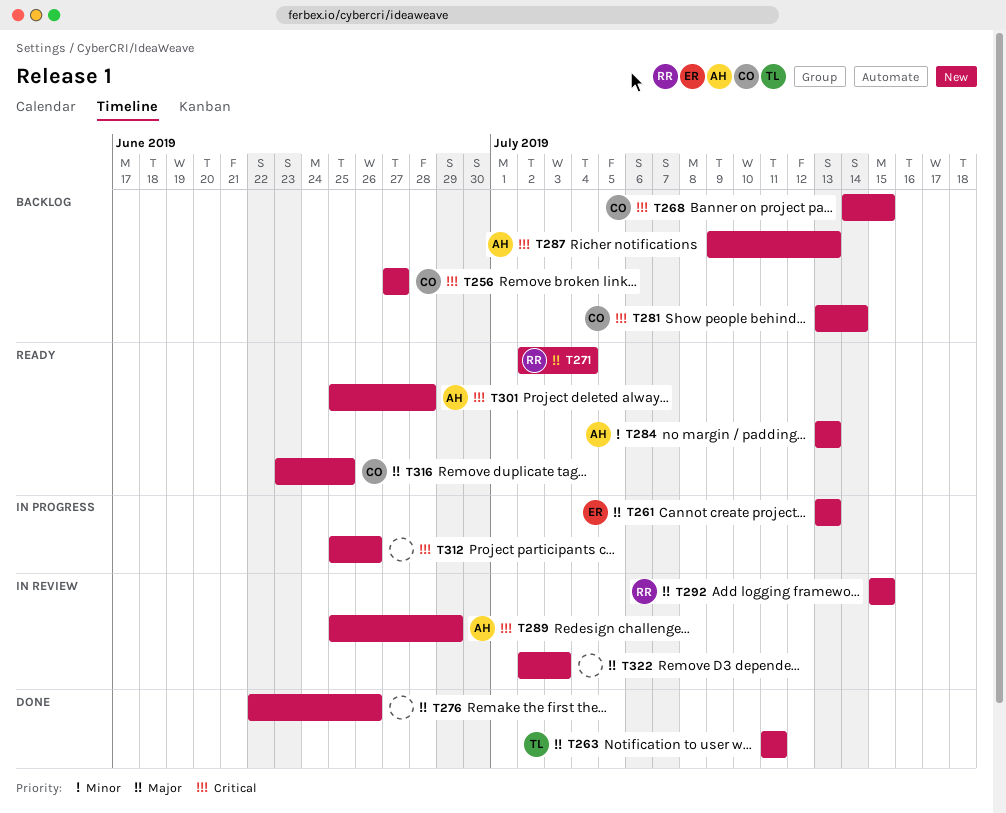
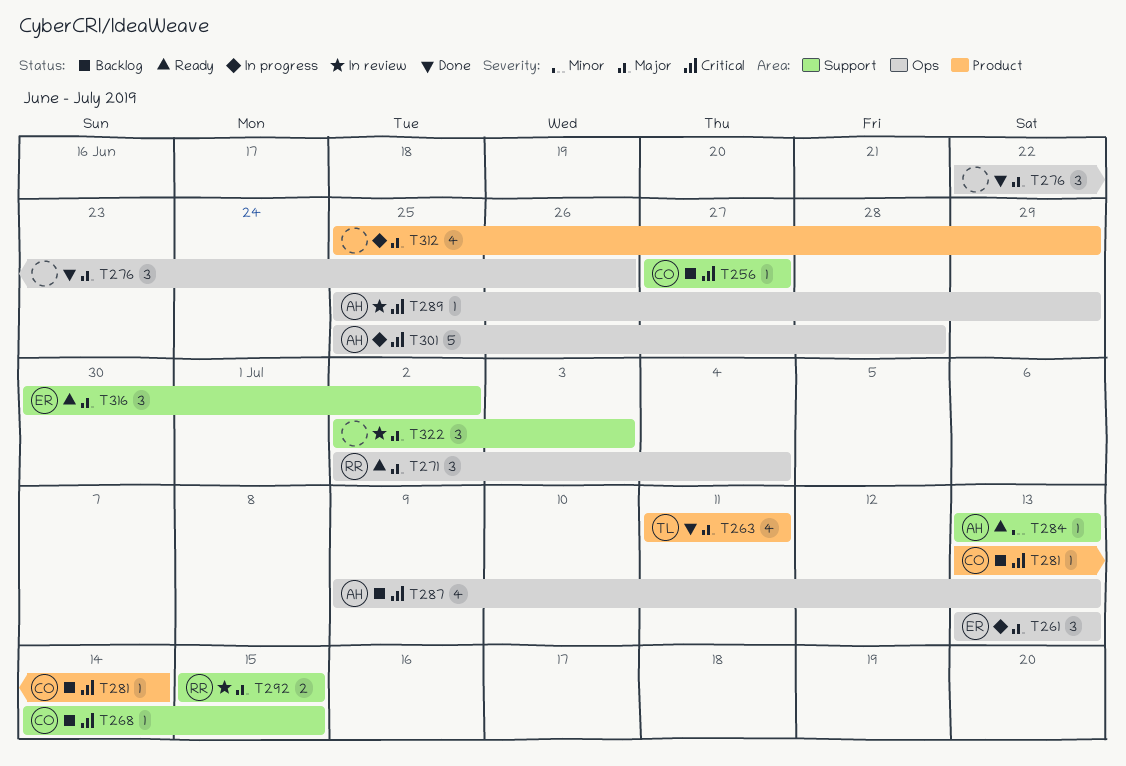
T301, status: Ready -> In progress
T312, priority: Critical -> Major
T312, due: Jun 26 -> Jun 29
T316, owner: CO -> ER
T316, start: Jun 23 -> Jun 30
T316, due: Jun 25 -> Jul 2

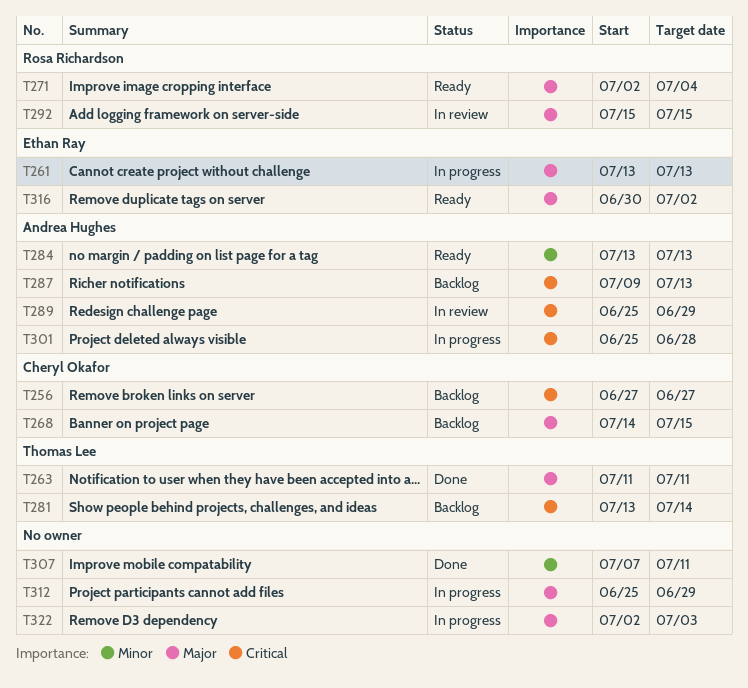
T268, priority: Critical -> Major
T276: present -> none
T281, owner: Cheryl Okafor -> Thomas Lee
T307: none -> present
T322, status: In review -> In progress

